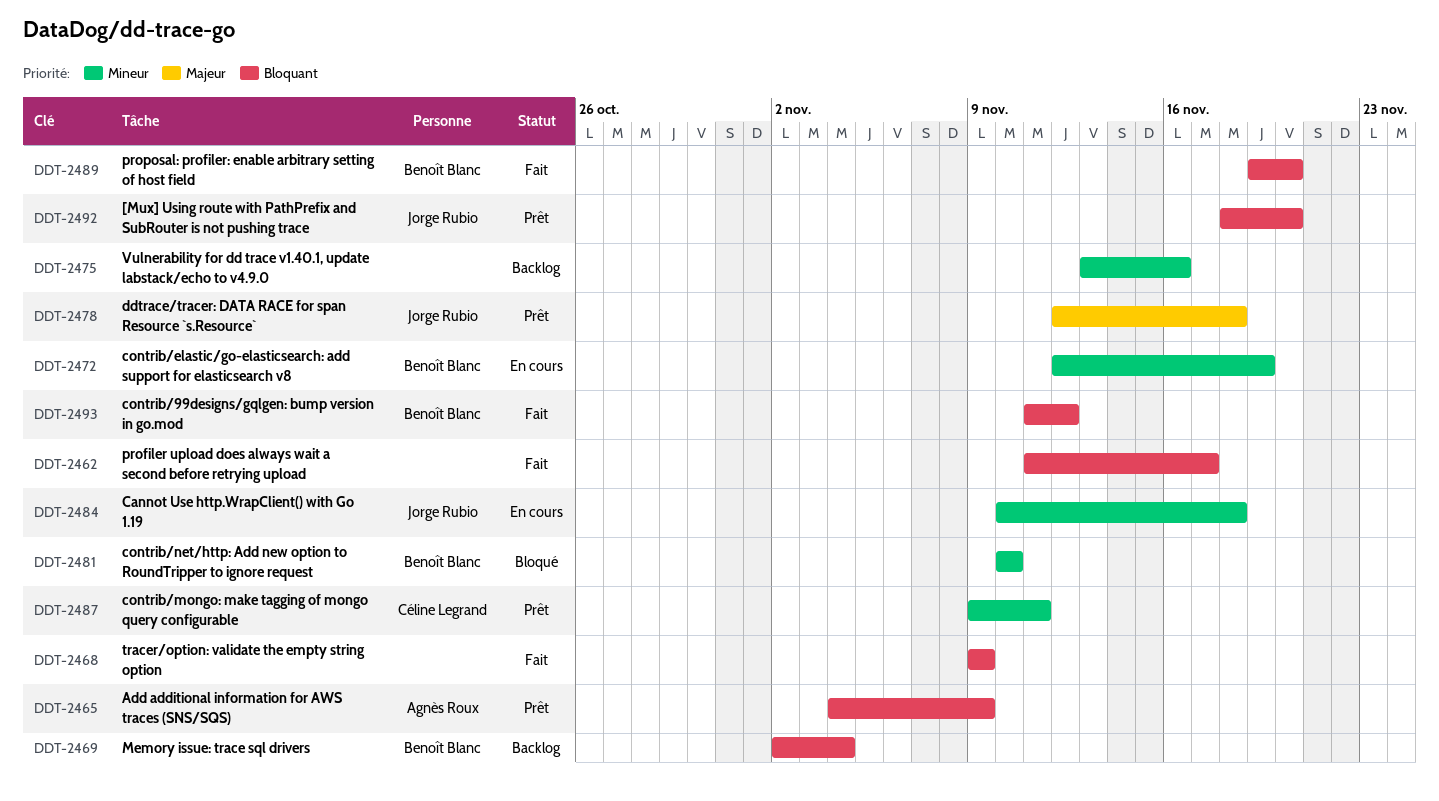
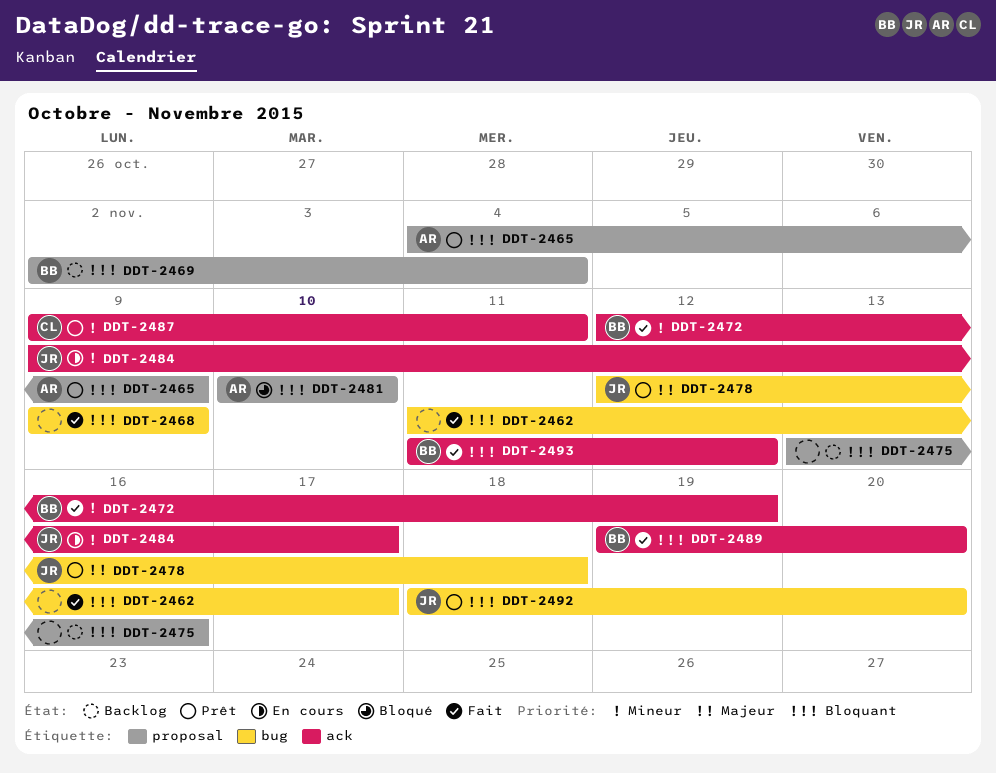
DDT-2472, status: En cours -> Fait
DDT-2475, priority: Mineur -> Bloquant
DDT-2481, owner: Benoît Blanc -> Agnès Roux
DDT-2481, priority: Mineur -> Bloquant
DDT-2484, start: Nov 10 -> Nov 9
DDT-2484, due: Nov 18 -> Nov 17

